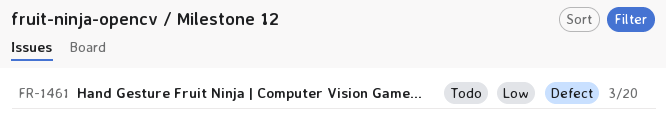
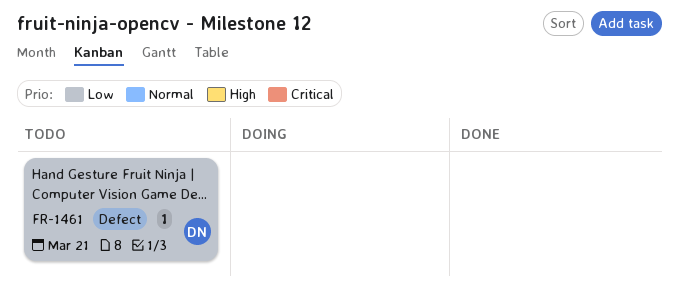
FR-1461, due: Mar 20 -> Mar 21

